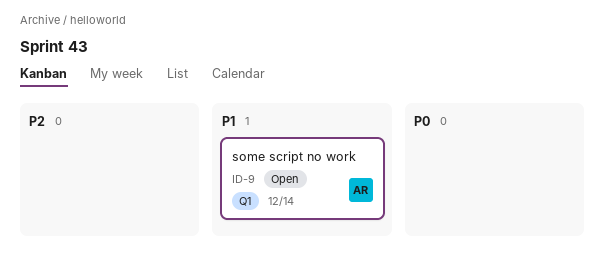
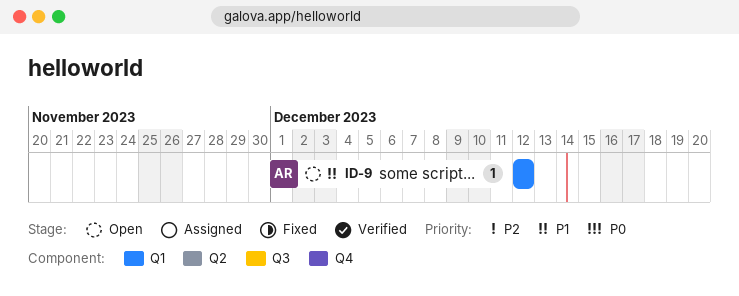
ID-9, due: Dec 14 -> Dec 12

